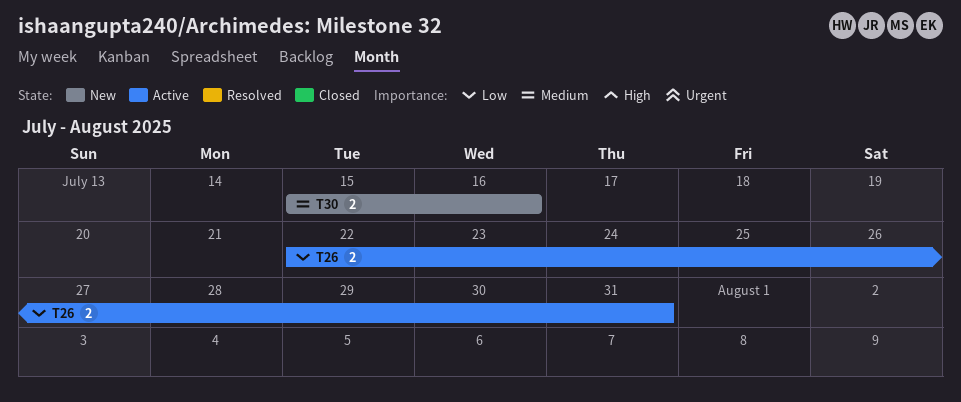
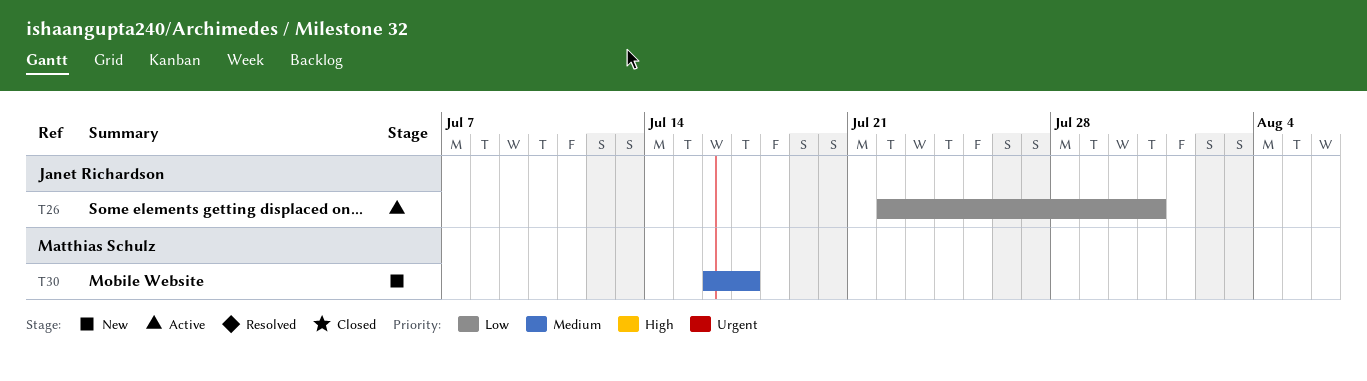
T30, start: Jul 15 -> Jul 16
T30, due: Jul 16 -> Jul 17

